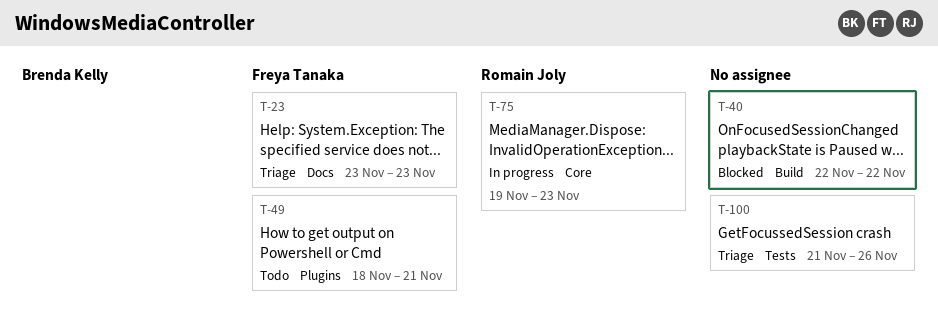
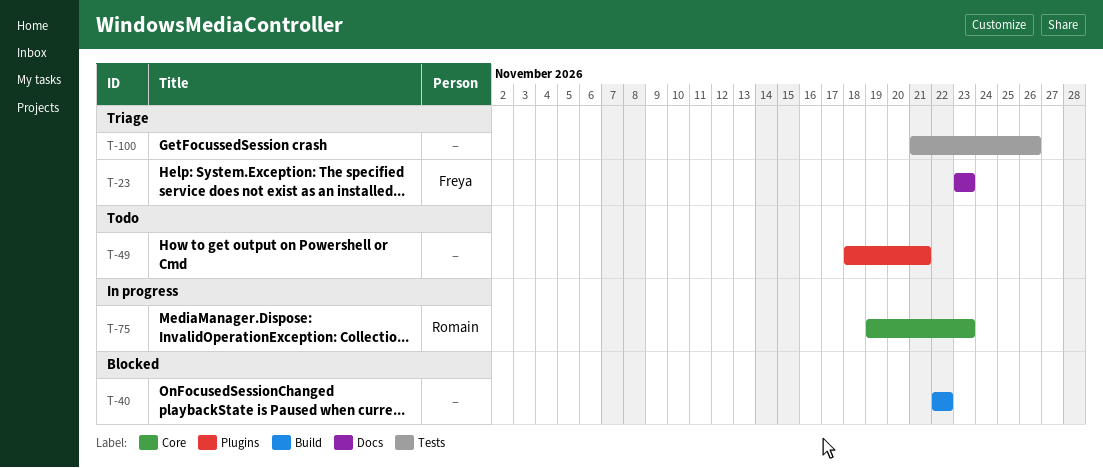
T-49, owner: Freya Tanaka -> none

